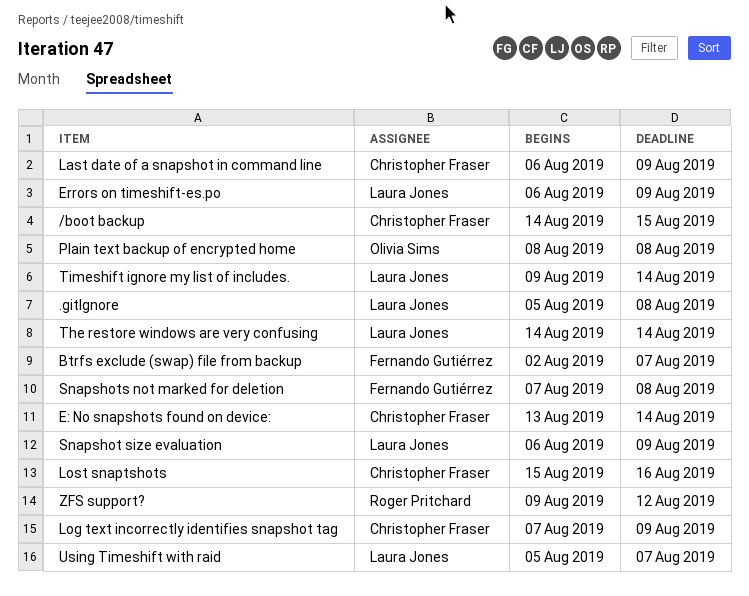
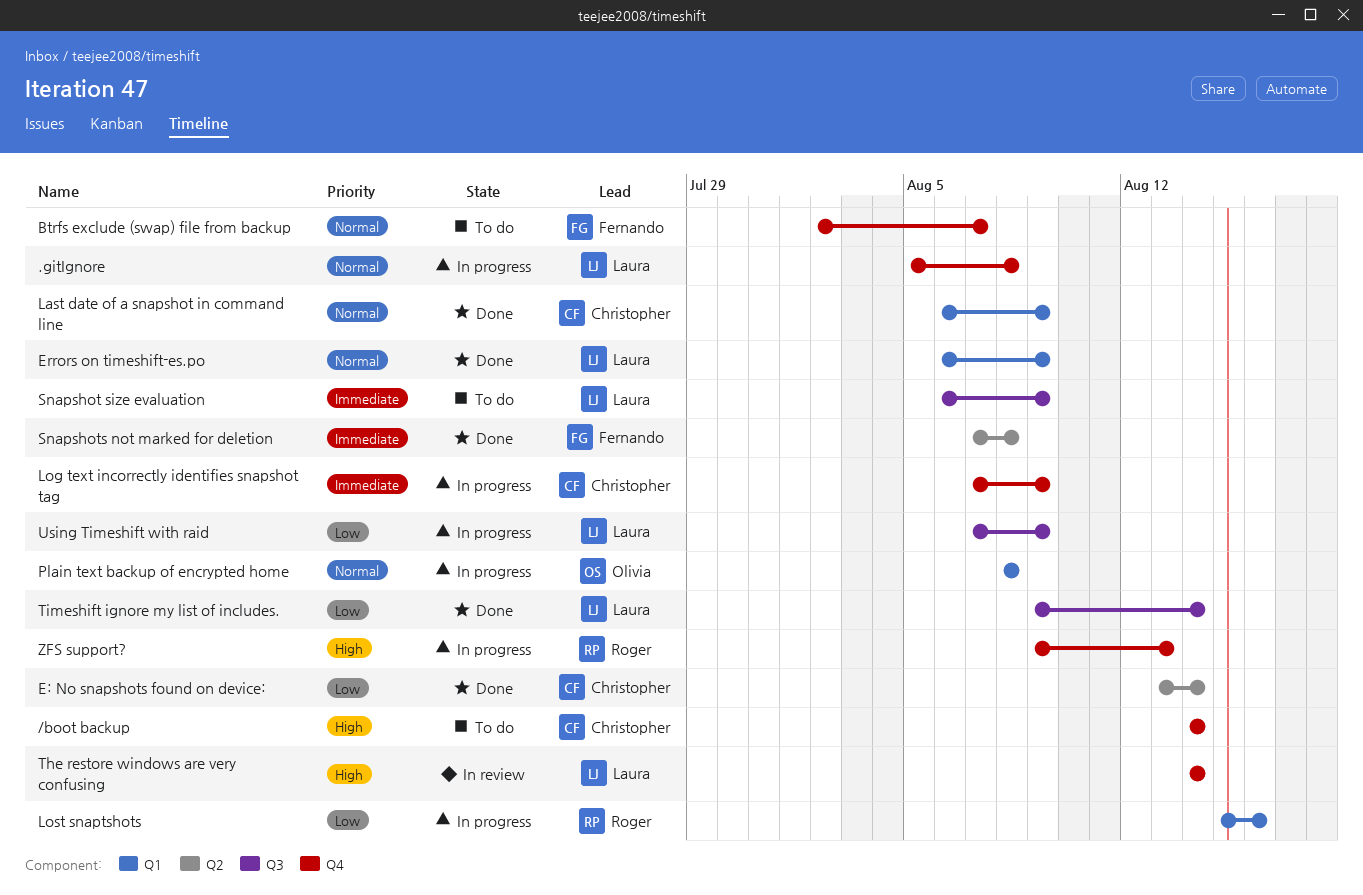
/boot backup, due: Aug 15 -> Aug 14
Lost snaptshots, owner: Christopher Fraser -> Roger Pritchard
Using Timeshift with raid, start: Aug 5 -> Aug 7
Using Timeshift with raid, due: Aug 7 -> Aug 9
ZFS support?, due: Aug 12 -> Aug 13

